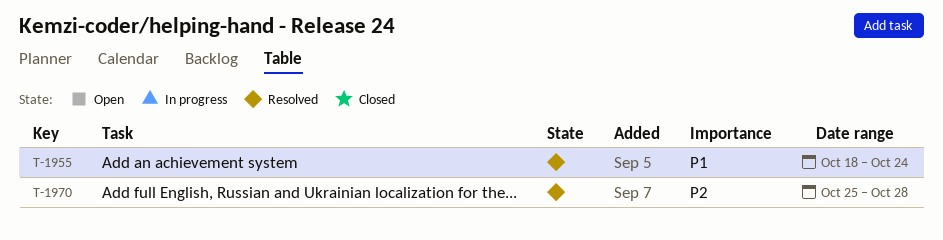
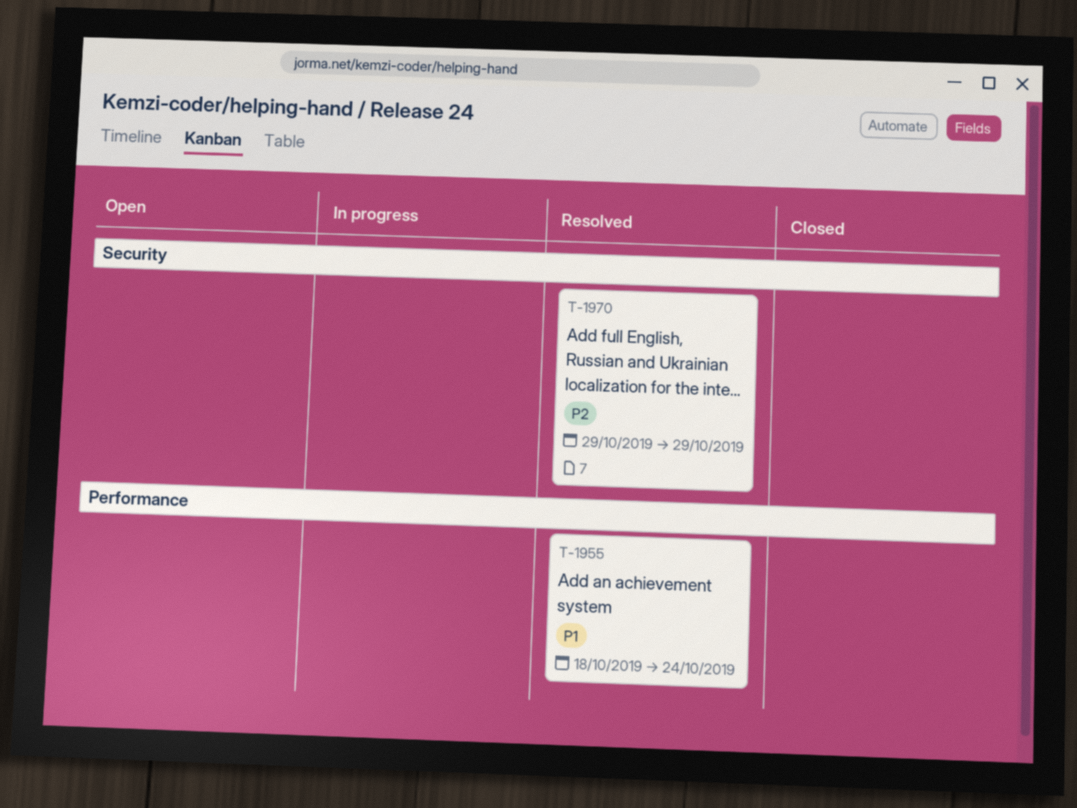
T-1970, start: Oct 25 -> Oct 29
T-1970, due: Oct 28 -> Oct 29

